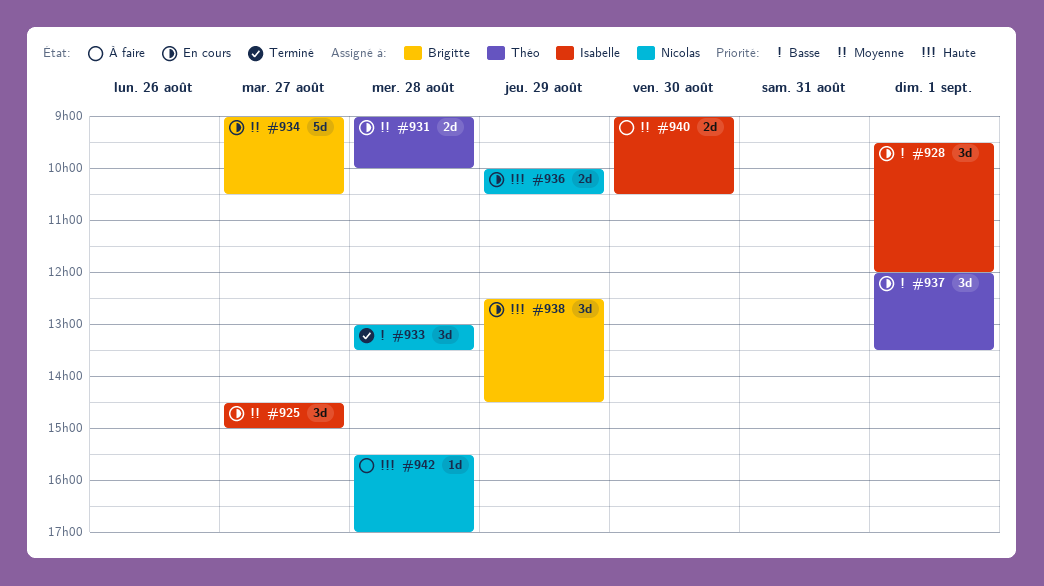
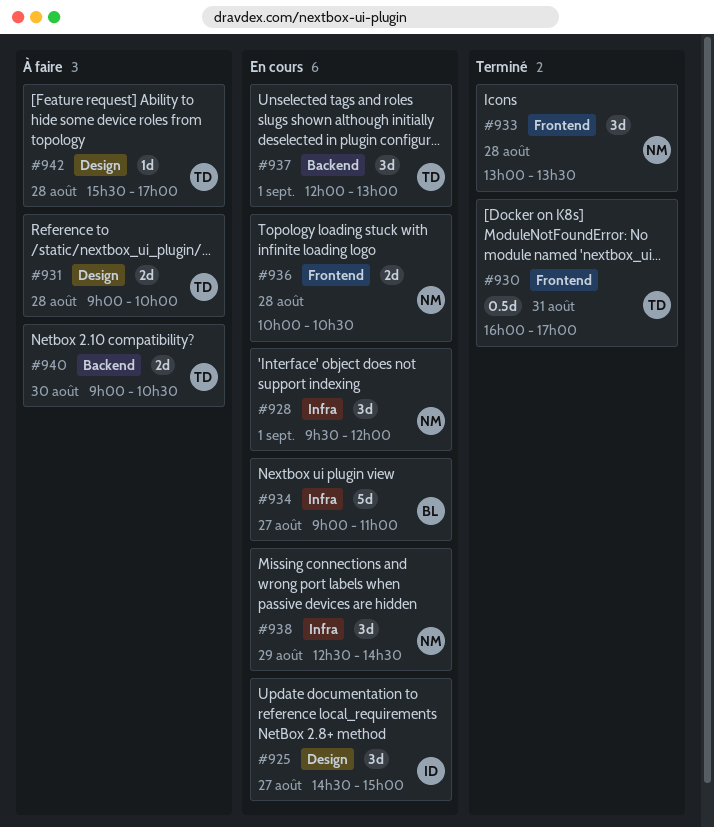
#928, owner: Isabelle -> Nicolas
#930: none -> present
#931, status: En cours -> À faire
#934, ends: 10:30 -> 11:00
#936, day: Aug 29 -> Aug 28
#937, ends: 13:30 -> 13:00
#938, owner: Brigitte -> Nicolas
#940, owner: Isabelle -> Théo
#942, owner: Nicolas -> Théo

